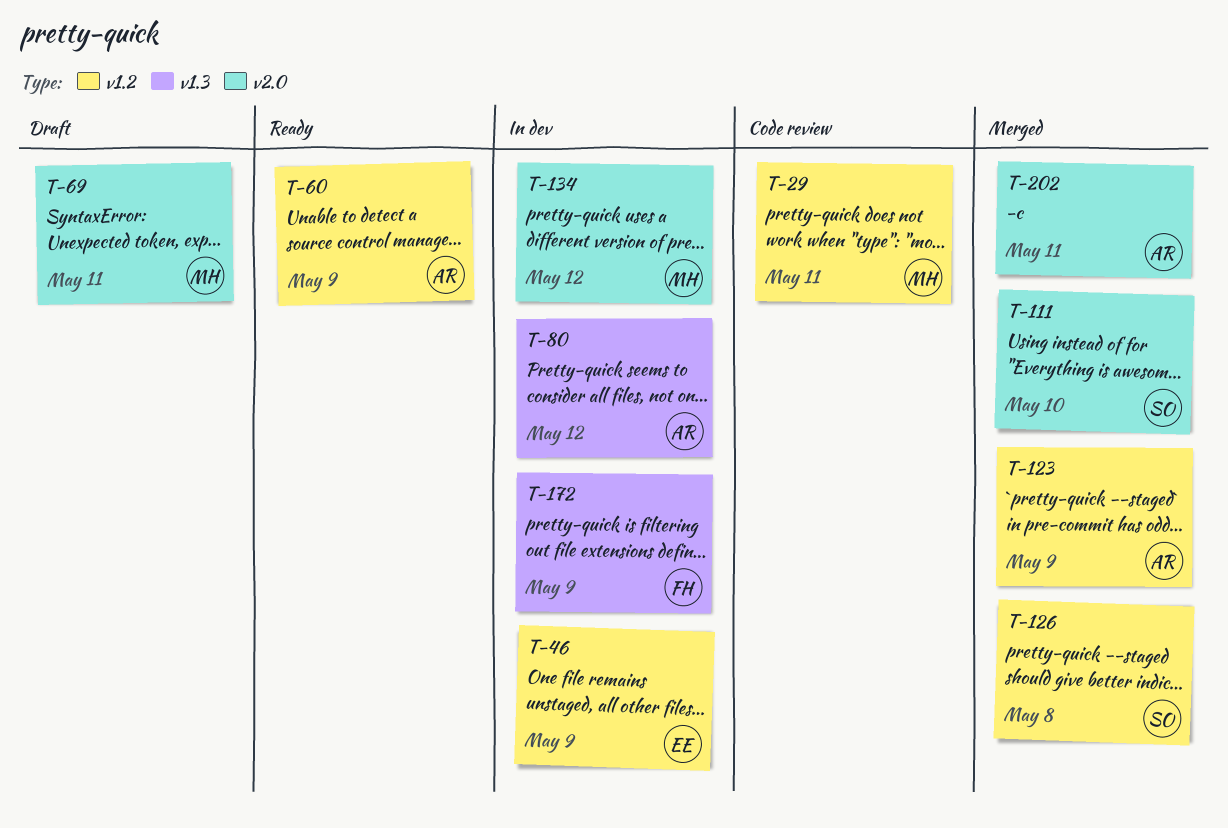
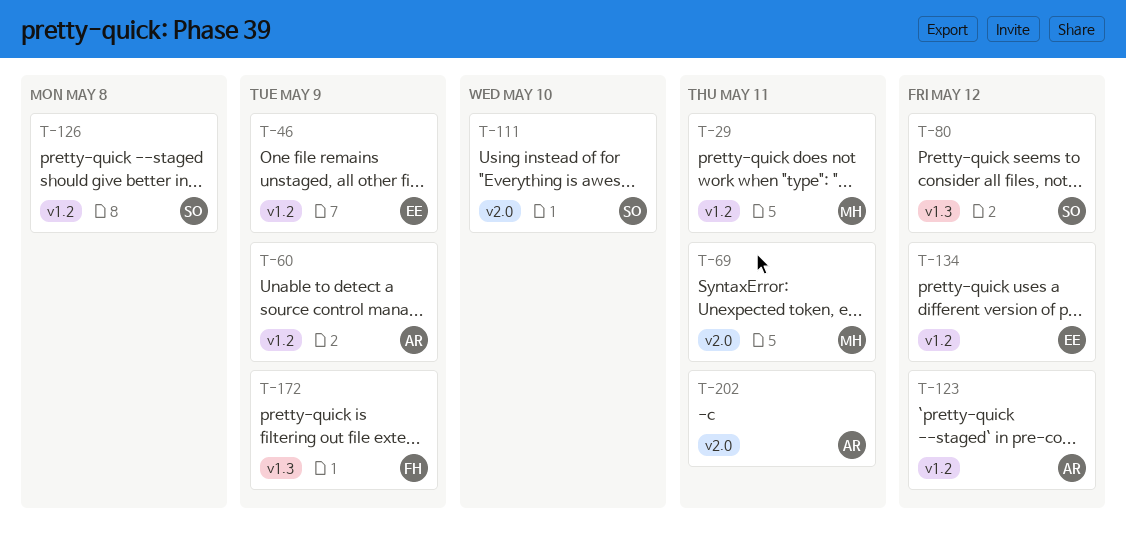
T-80, owner: AR -> SO
T-123, due: May 9 -> May 12
T-134, owner: MH -> EE
T-134, label: v2.0 -> v1.2

